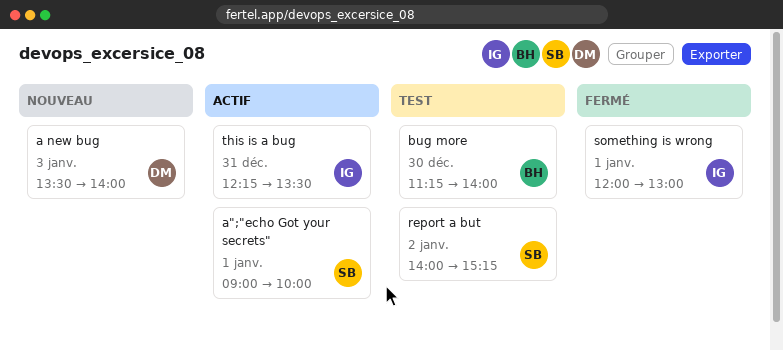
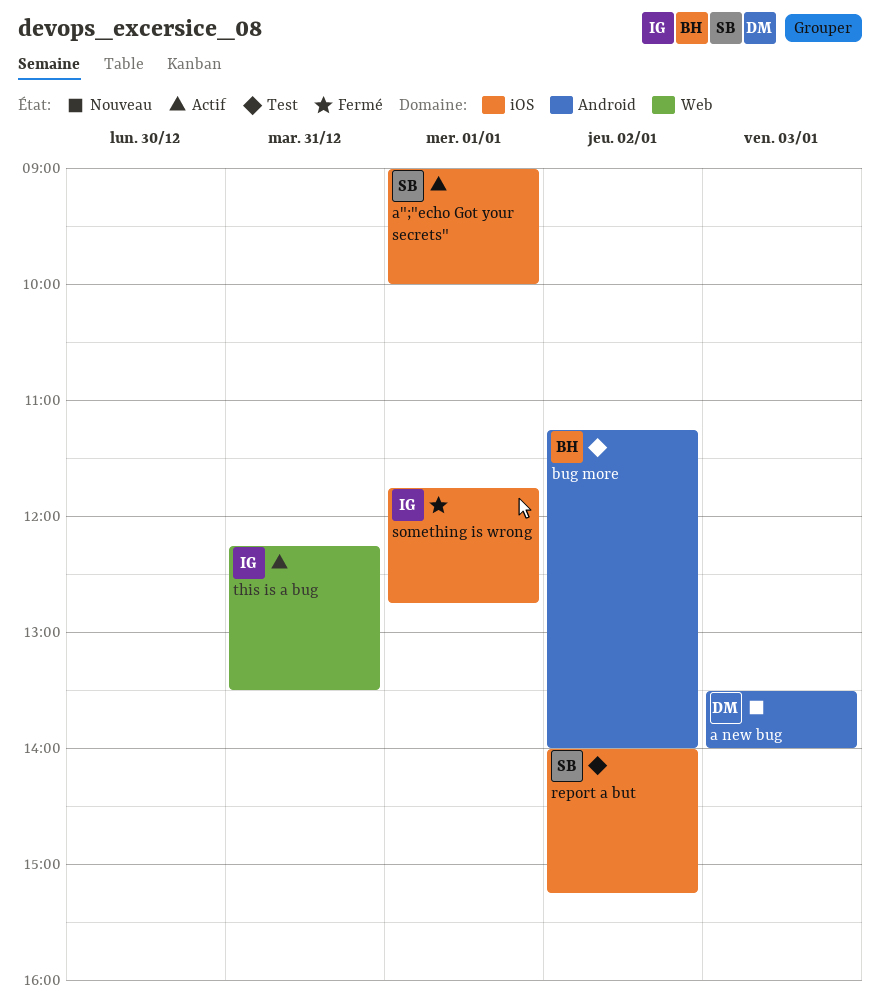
bug more, day: Dec 30 -> Jan 2
something is wrong, begins: 12:00 -> 11:45
something is wrong, ends: 13:00 -> 12:45

